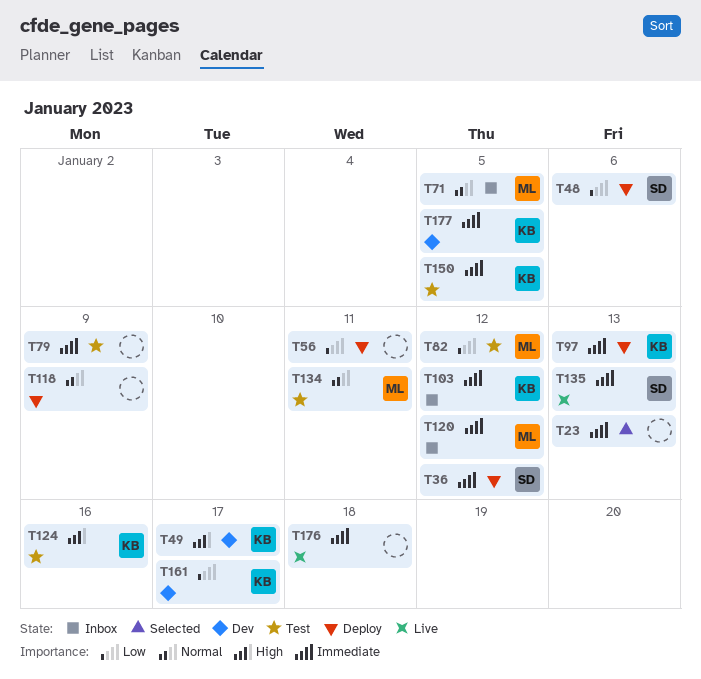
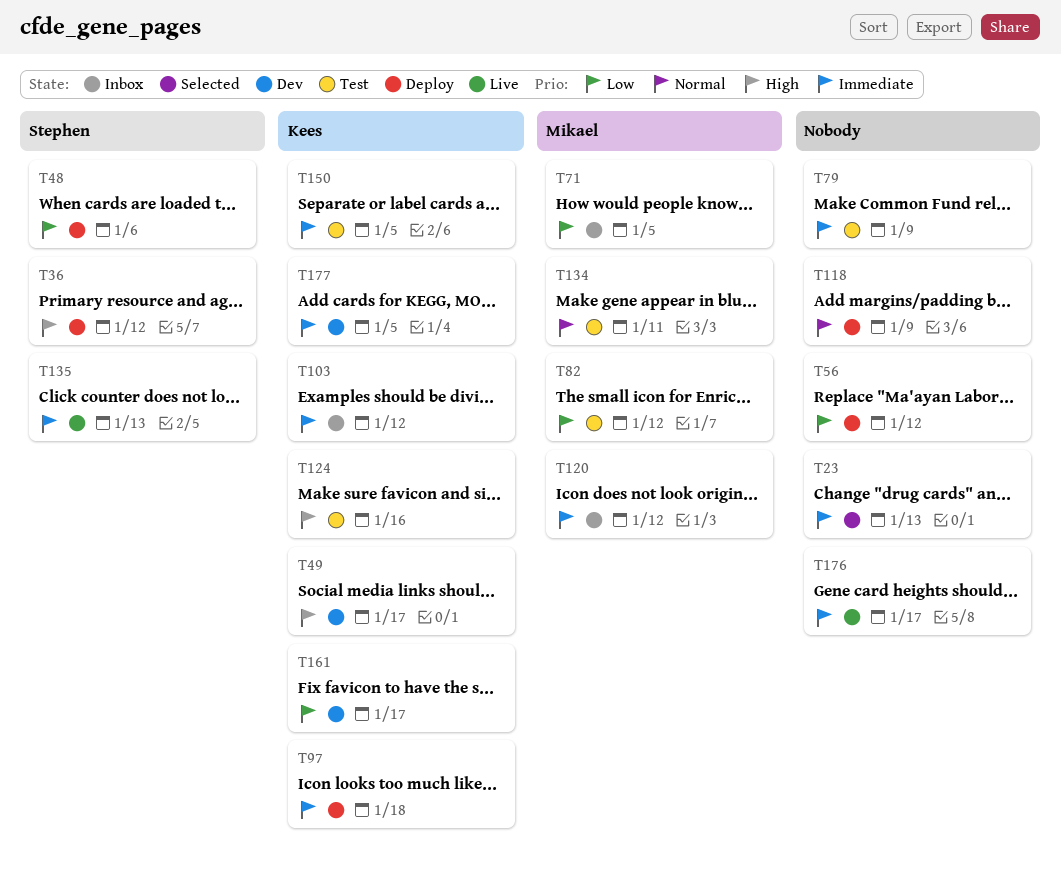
T36, priority: Immediate -> High
T56, due: Jan 11 -> Jan 12
T71, priority: Normal -> Low
T97, due: Jan 13 -> Jan 18
T176, due: Jan 18 -> Jan 17

